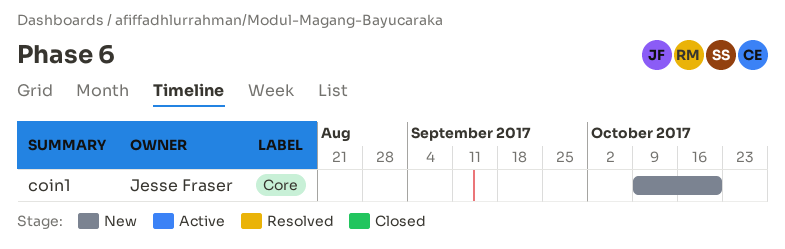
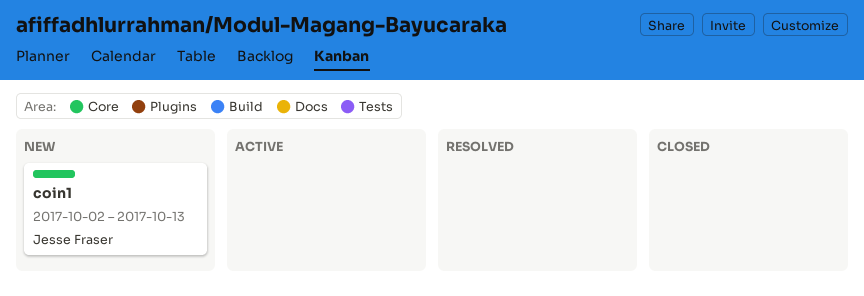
coin1, start: Oct 9 -> Oct 2
coin1, due: Oct 20 -> Oct 13

